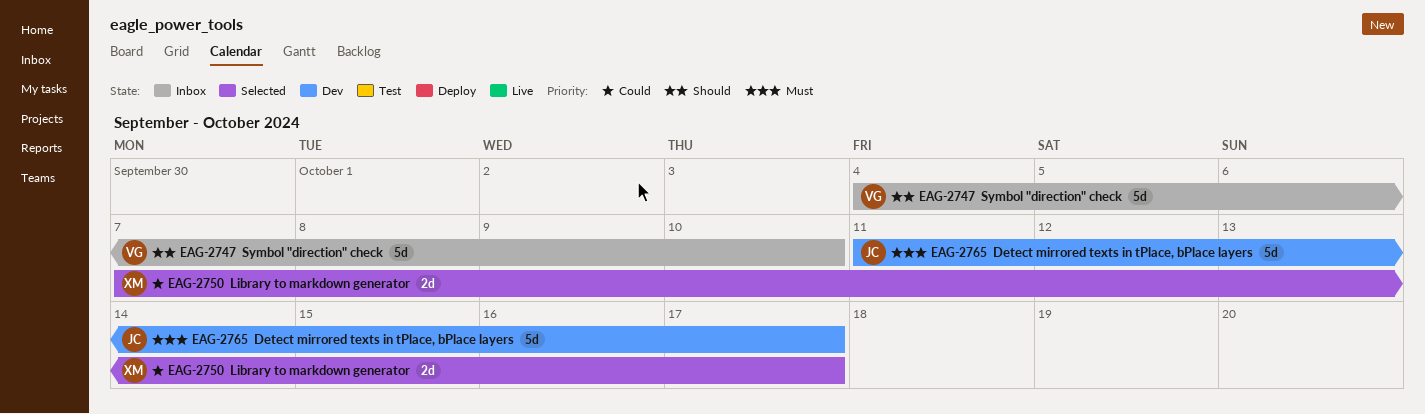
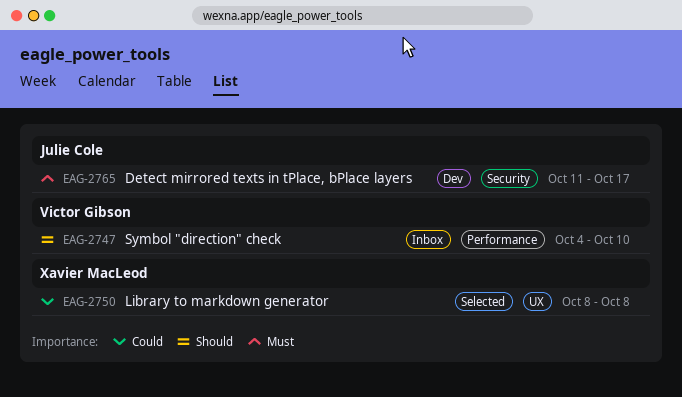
EAG-2750, start: Oct 7 -> Oct 8
EAG-2750, due: Oct 17 -> Oct 8

